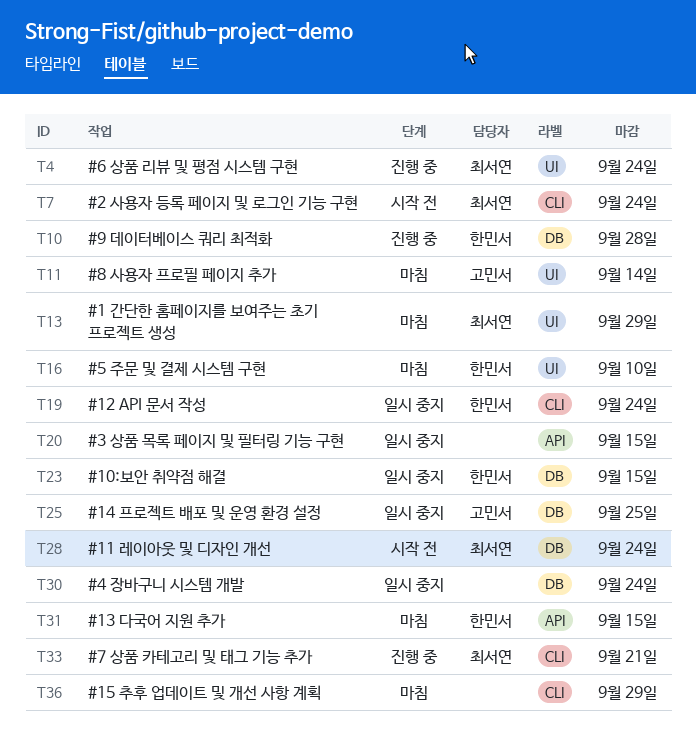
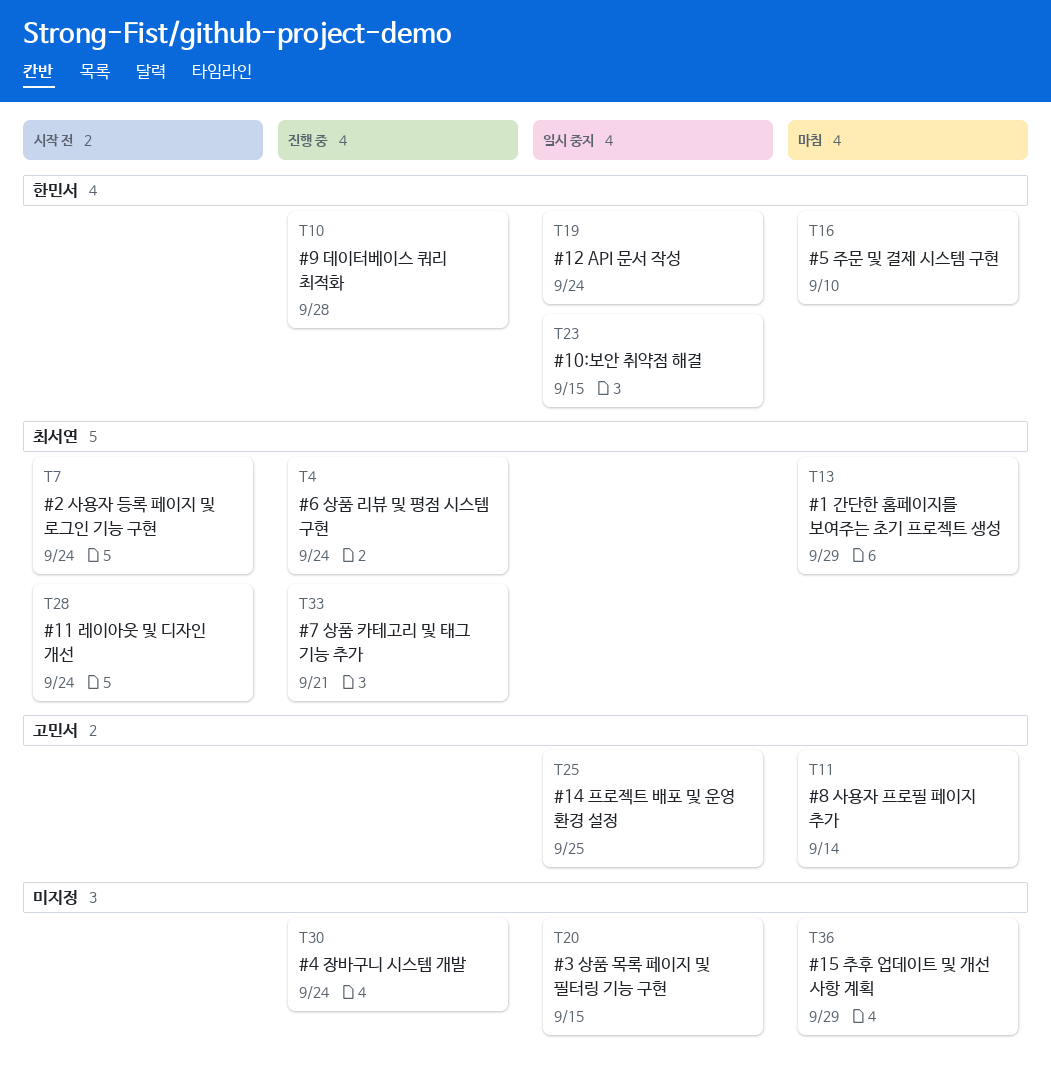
T30, status: 일시 중지 -> 진행 중
T31: present -> none

